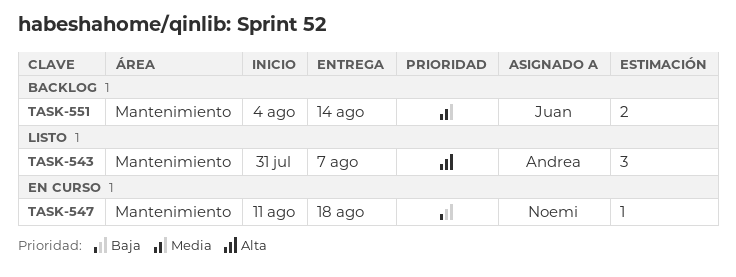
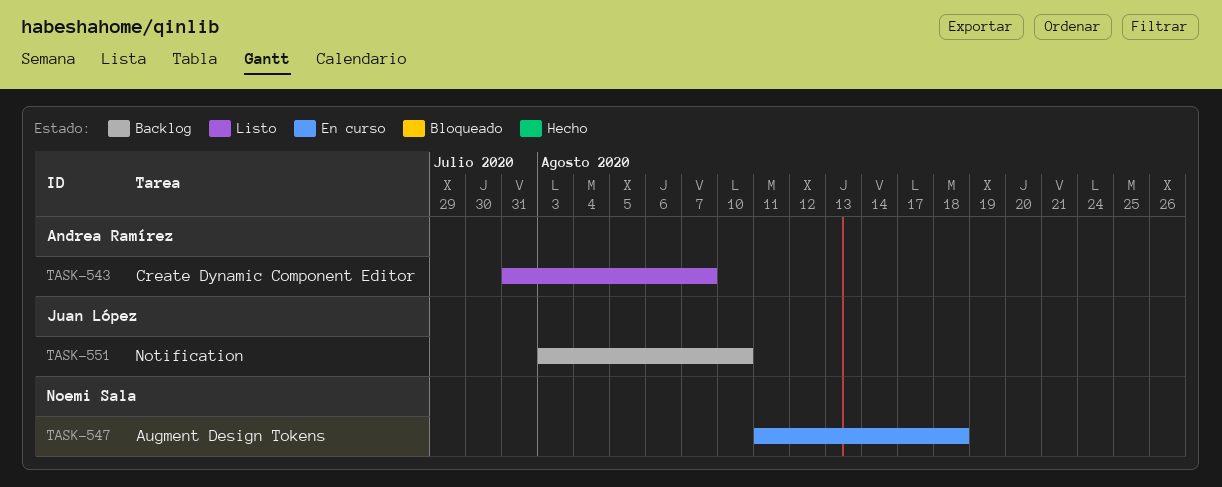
TASK-551, start: Aug 4 -> Aug 3
TASK-551, due: Aug 14 -> Aug 10

